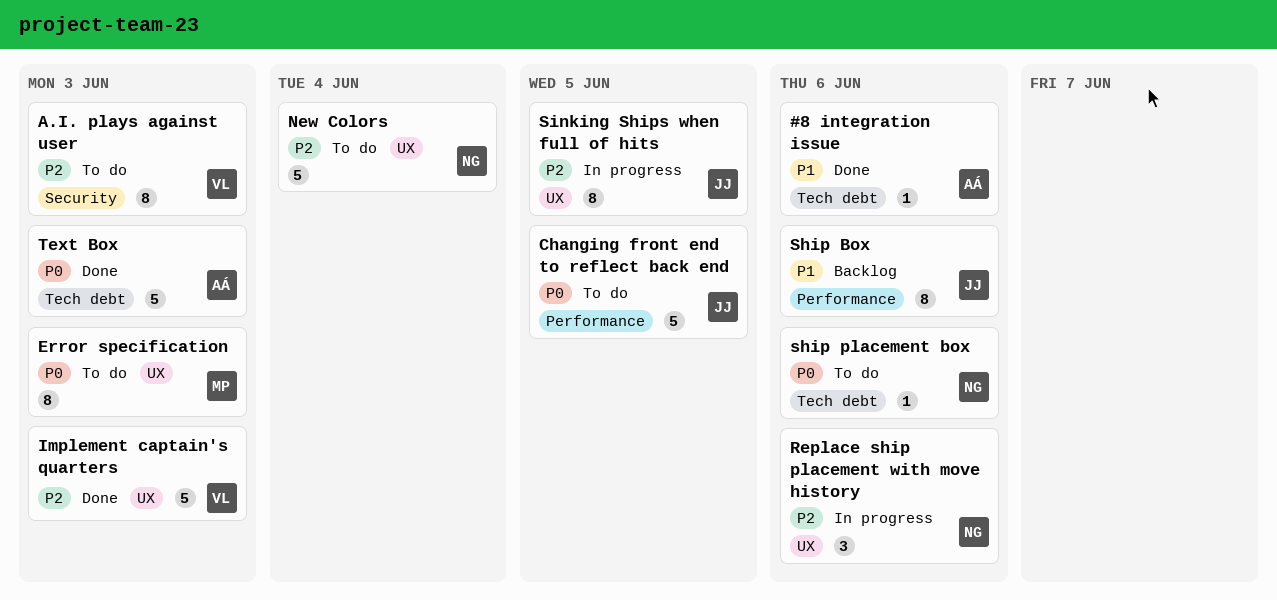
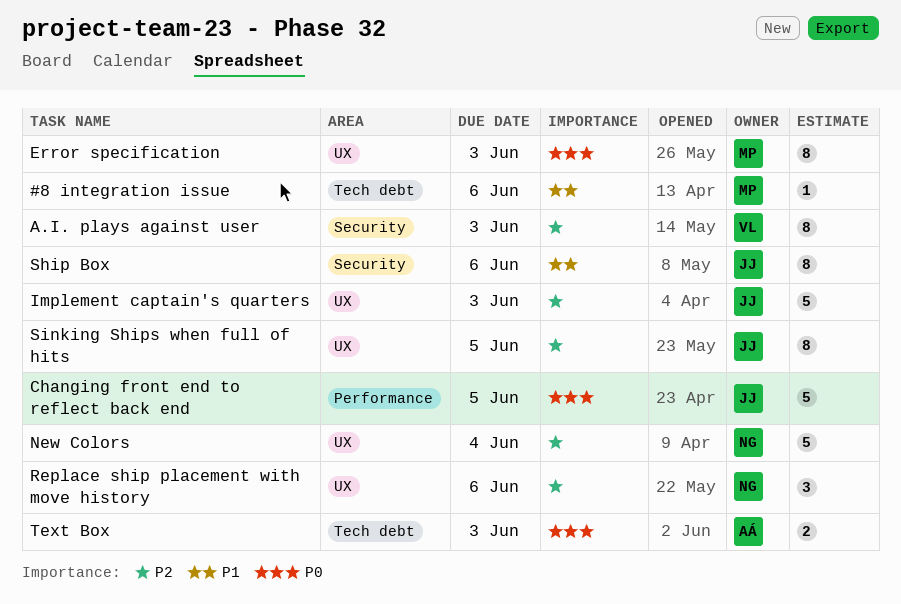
#8 integration issue, owner: AÁ -> MP
Implement captain's quarters, owner: VL -> JJ
Ship Box, label: Performance -> Security
ship placement box: present -> none
Text Box, estimate: 5 -> 2

